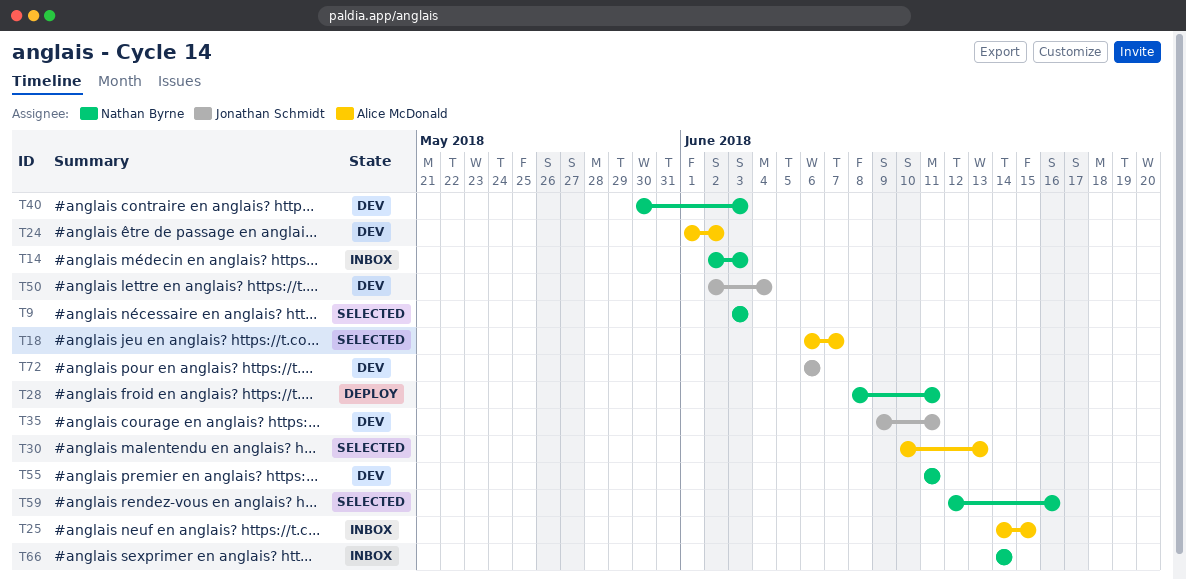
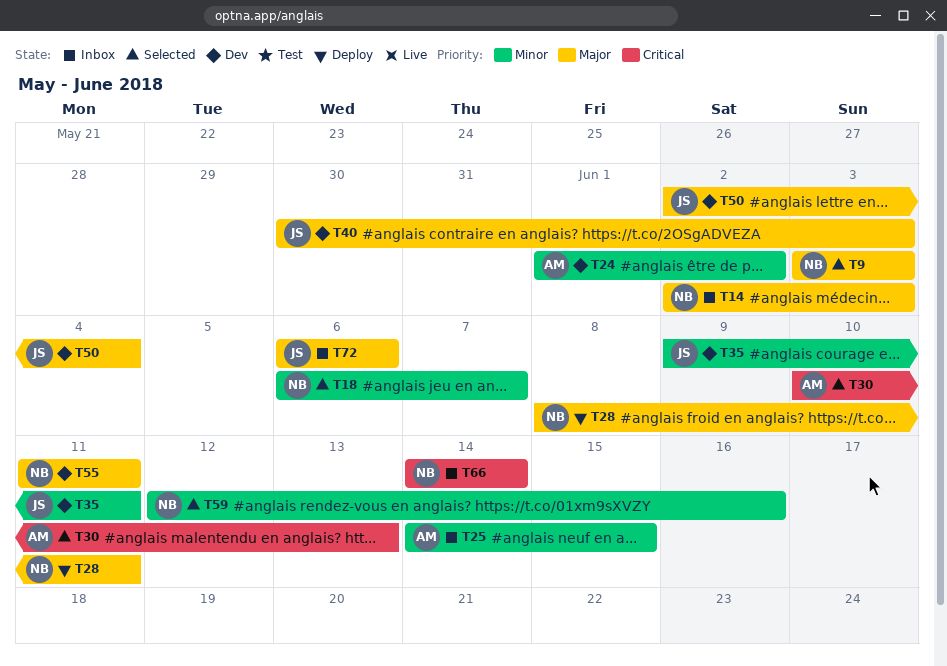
T18, owner: Alice McDonald -> Nathan Byrne
T40, owner: Nathan Byrne -> Jonathan Schmidt
T72, status: Dev -> Inbox

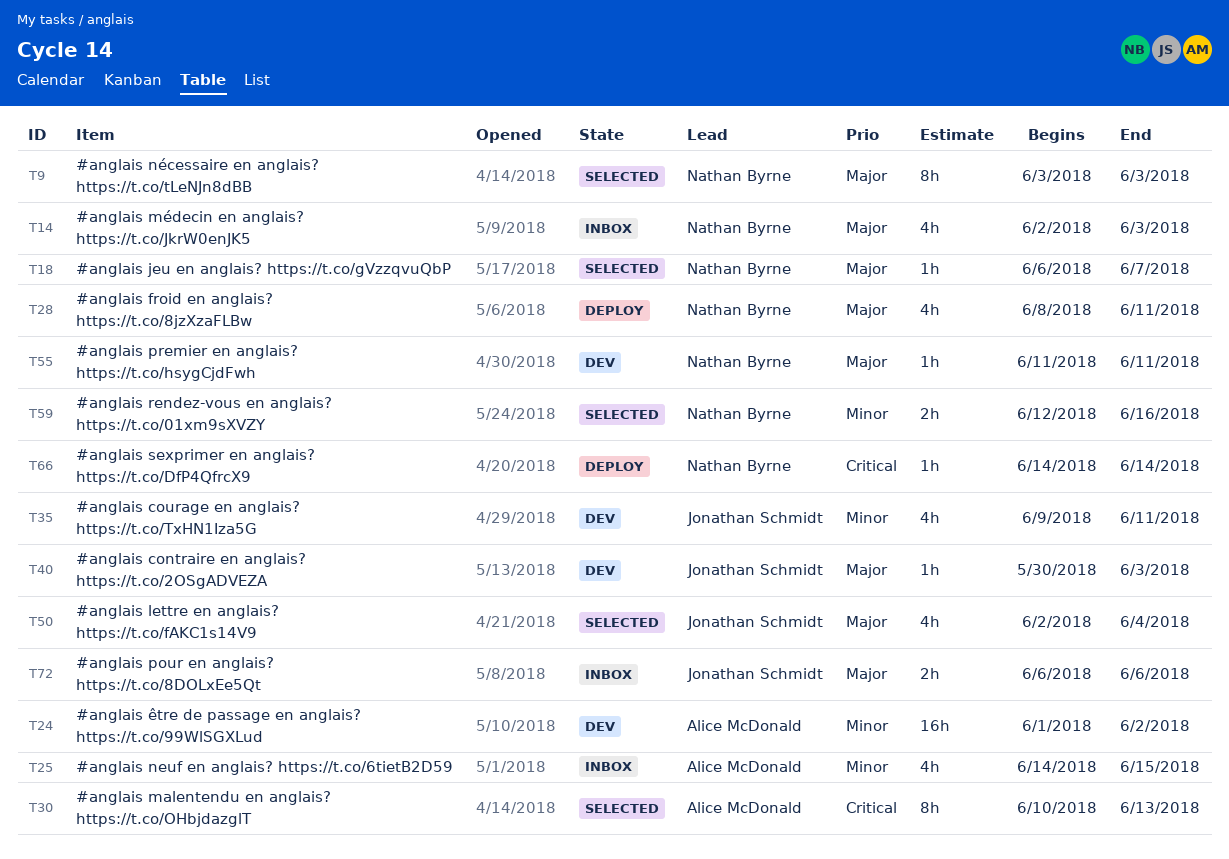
T18, priority: Minor -> Major
T50, status: Dev -> Selected
T66, status: Inbox -> Deploy

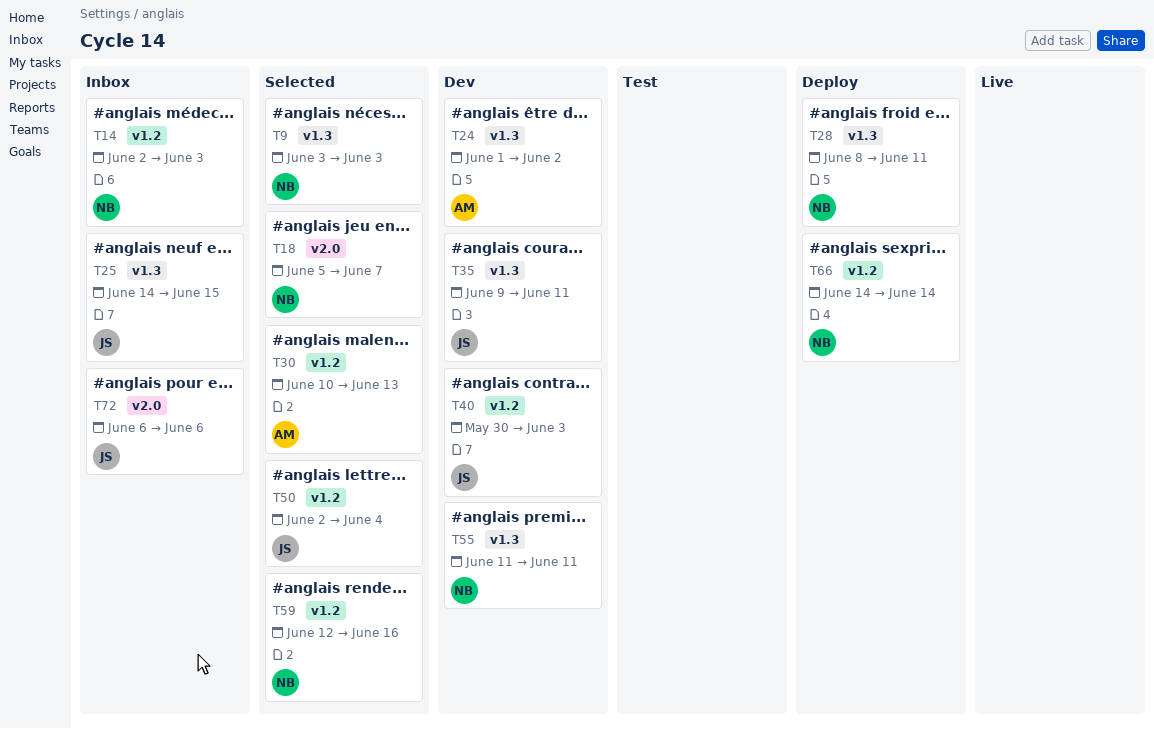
T18, start: Jun 6 -> Jun 5
T25, owner: Alice McDonald -> Jonathan Schmidt

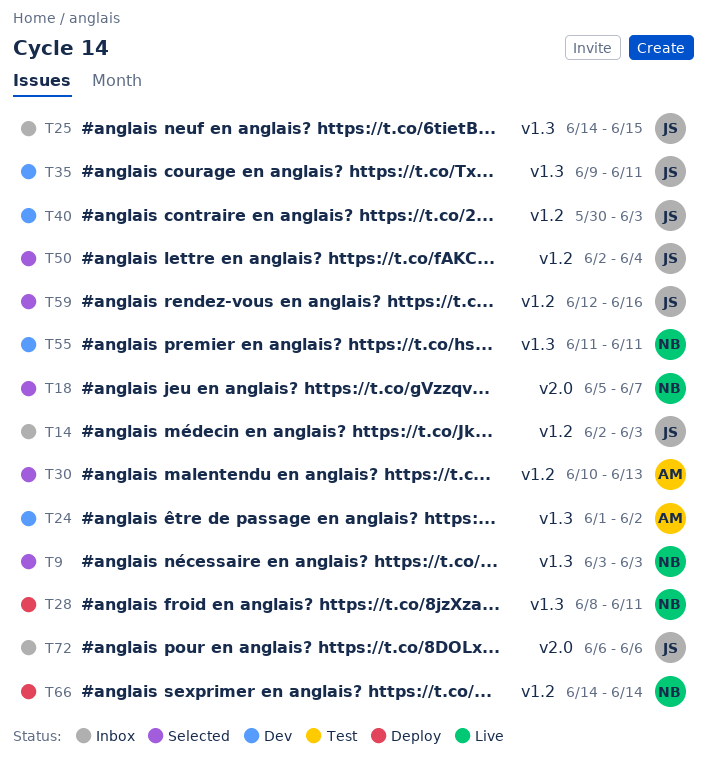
T14, owner: NB -> JS
T59, owner: NB -> JS

